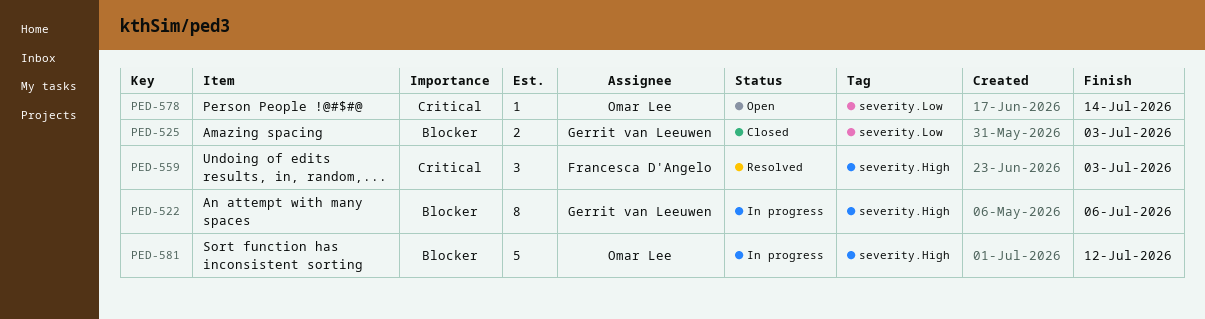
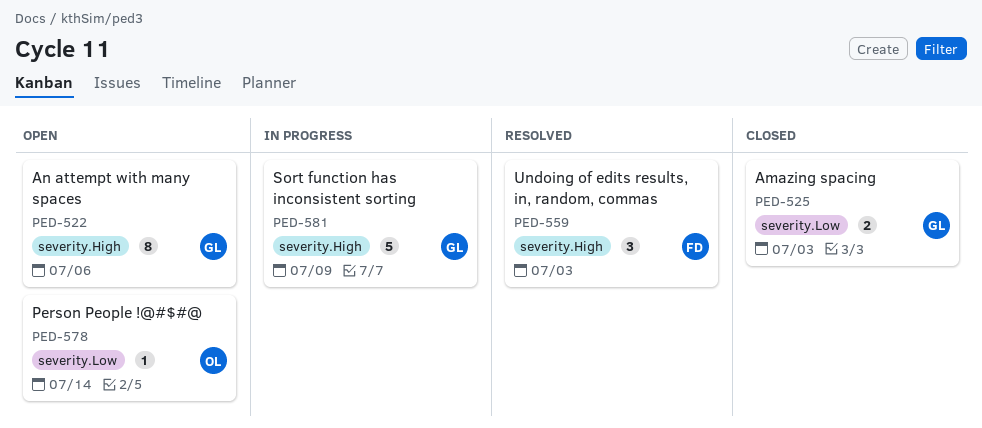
PED-522, status: In progress -> Open
PED-581, owner: Omar Lee -> Gerrit van Leeuwen
PED-581, due: Jul 12 -> Jul 9

